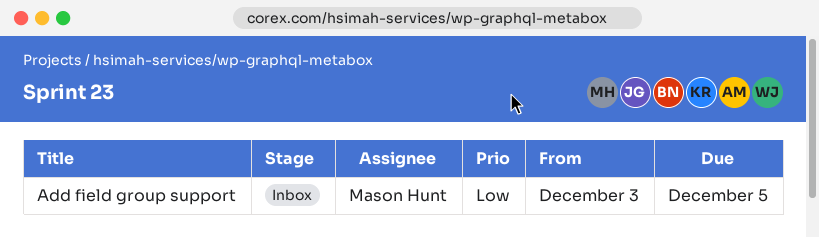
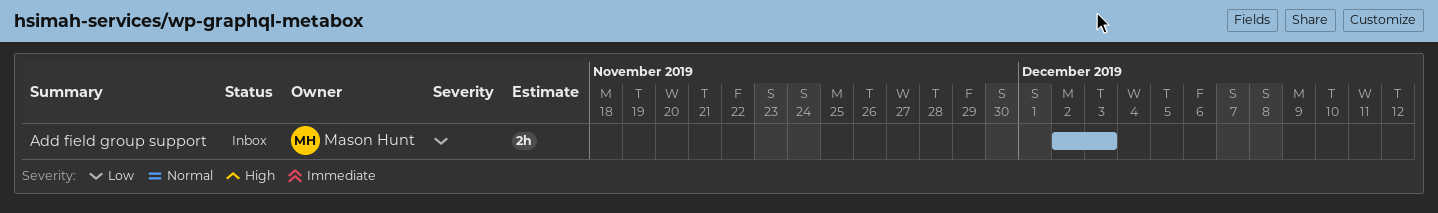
Add field group support, start: Dec 3 -> Dec 2
Add field group support, due: Dec 5 -> Dec 3

